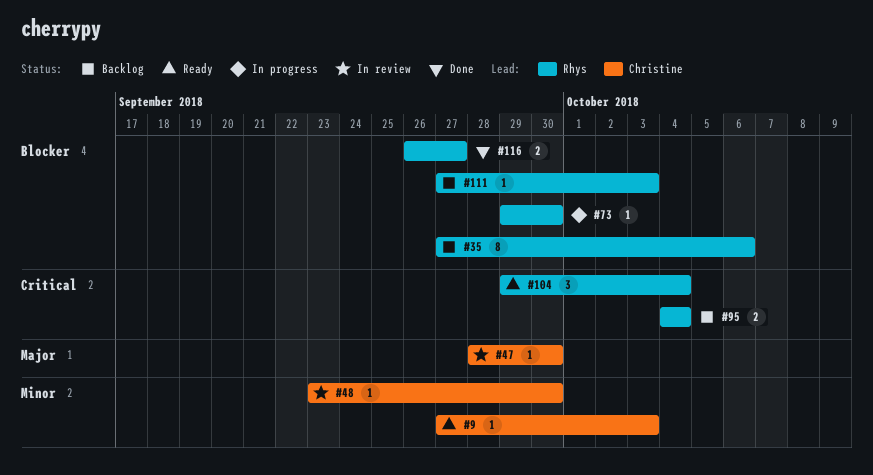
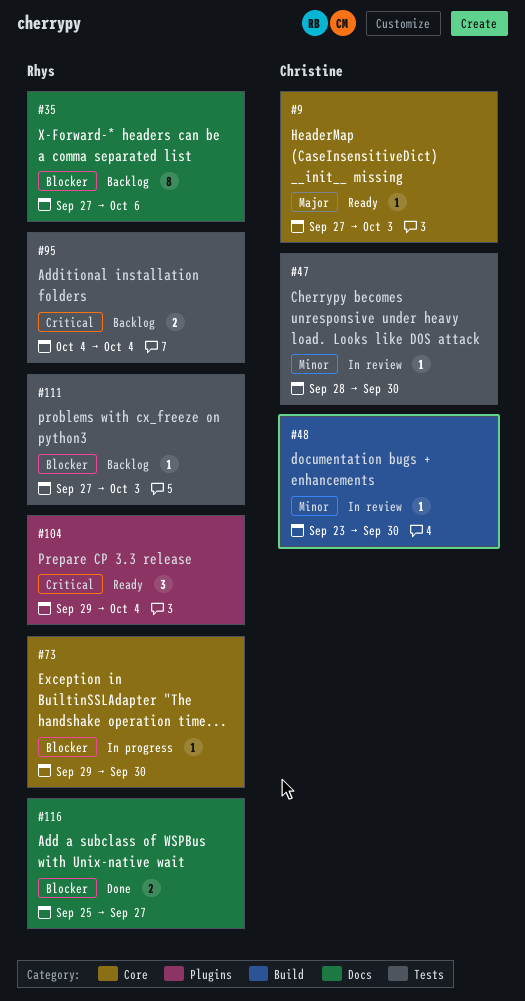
#9, priority: Minor -> Major
#47, priority: Major -> Minor
#116, start: Sep 26 -> Sep 25

